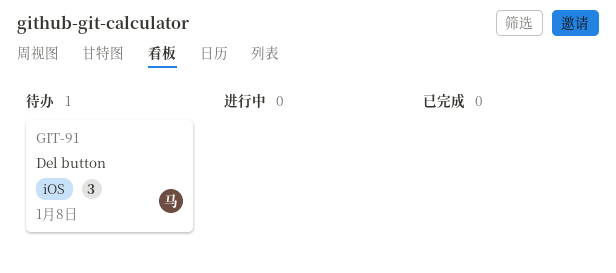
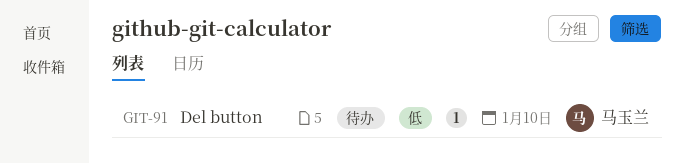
GIT-91, estimate: 3 -> 1
GIT-91, due: Jan 8 -> Jan 10

